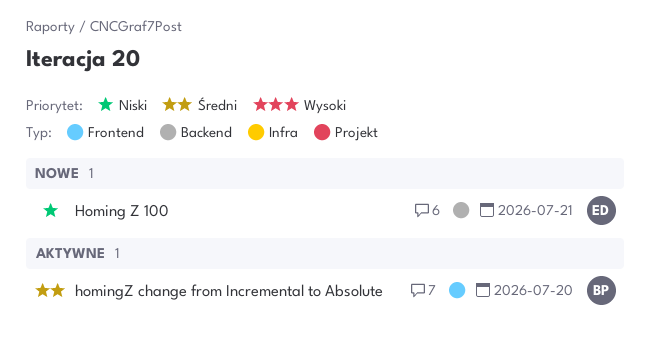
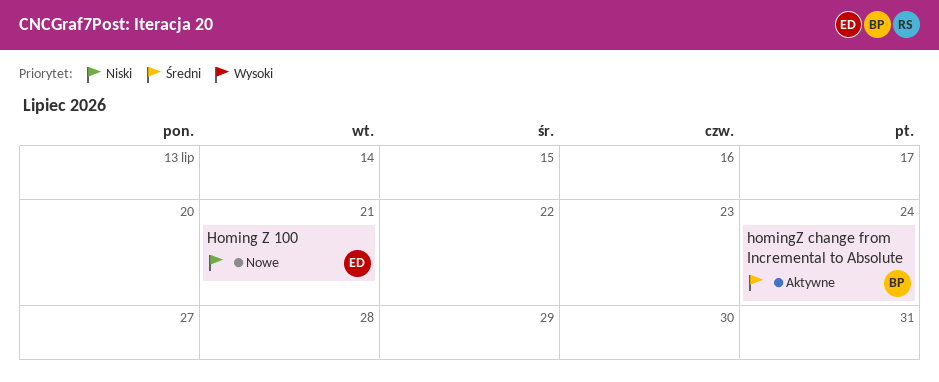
homingZ change from Incremental to Absolute, due: Jul 20 -> Jul 24

